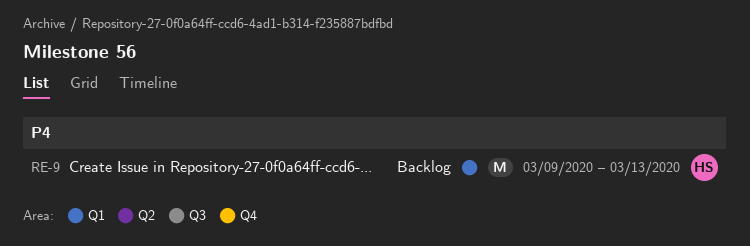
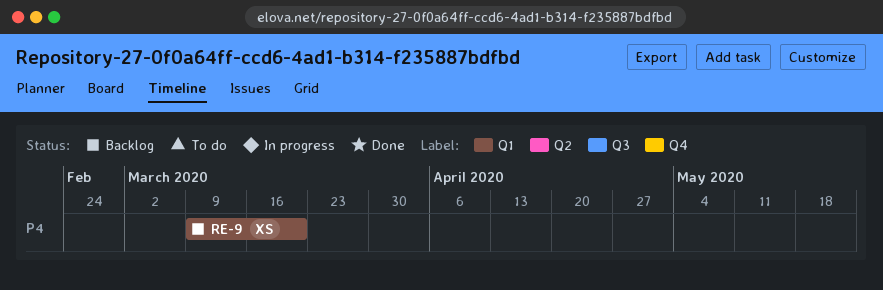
RE-9, estimate: M -> XS
RE-9, due: Mar 13 -> Mar 20

